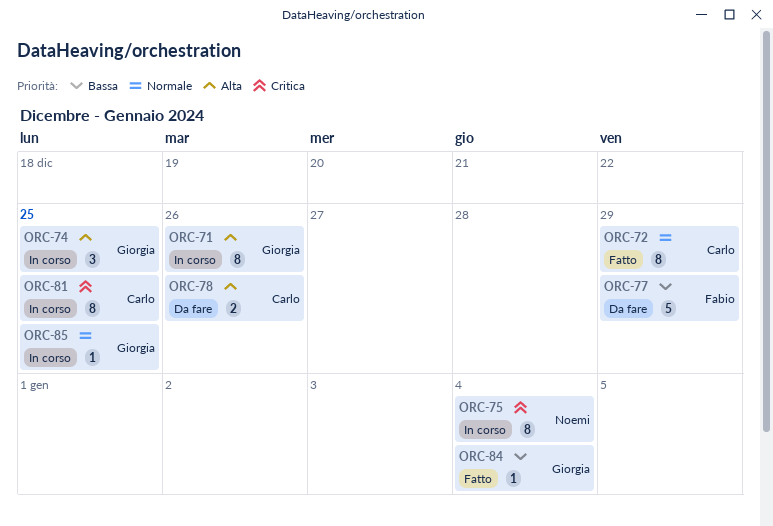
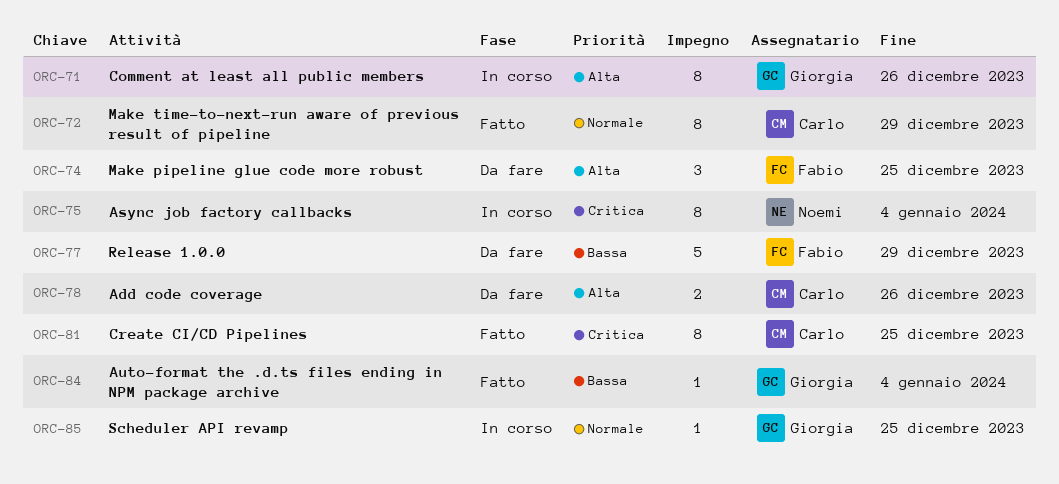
ORC-74, status: In corso -> Da fare
ORC-74, owner: Giorgia -> Fabio
ORC-81, status: In corso -> Fatto

